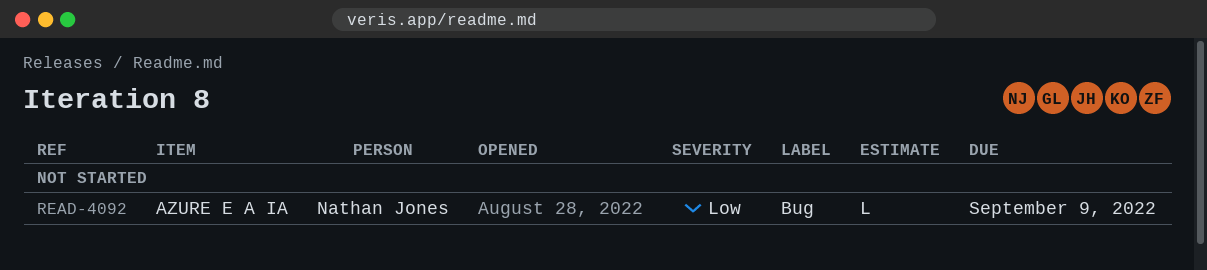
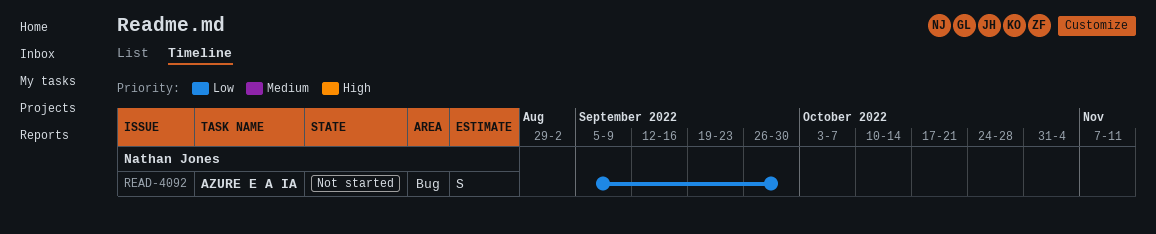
READ-4092, estimate: L -> S
READ-4092, due: Sep 9 -> Sep 30

